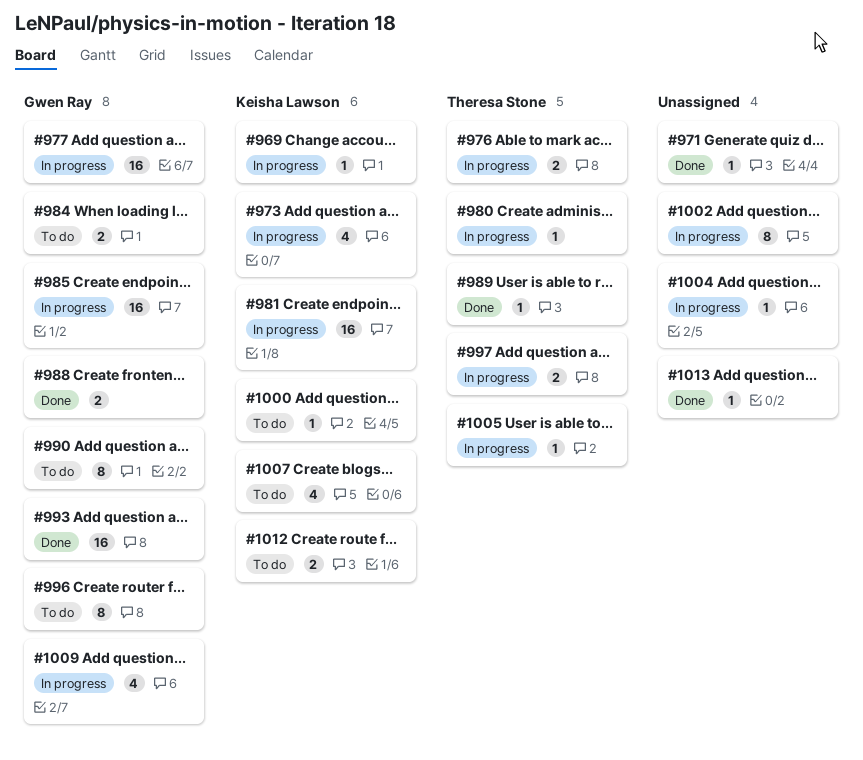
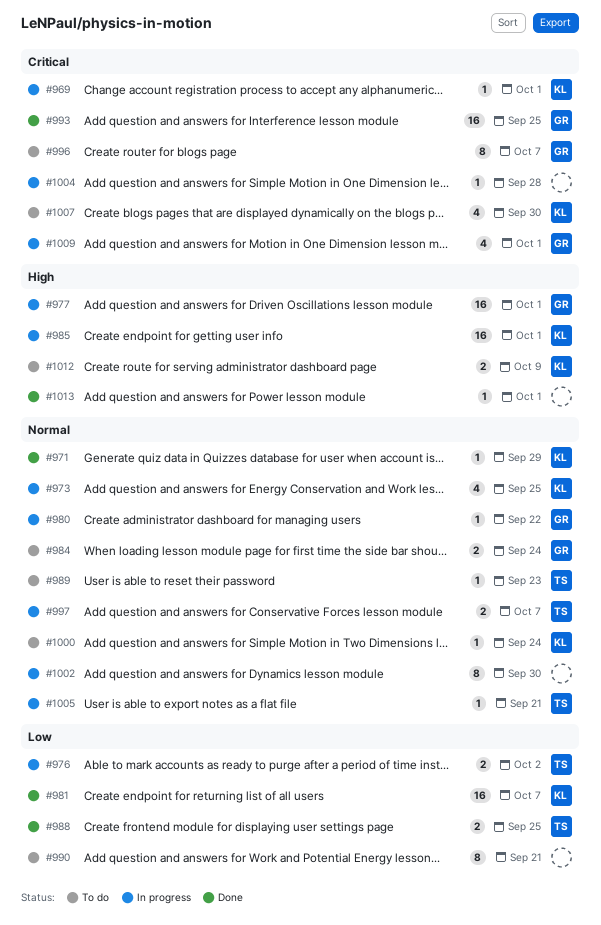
#971, owner: none -> Keisha Lawson
#980, owner: Theresa Stone -> Gwen Ray
#981, status: In progress -> Done
#985, owner: Gwen Ray -> Keisha Lawson
#988, owner: Gwen Ray -> Theresa Stone
#989, status: Done -> To do
#990, owner: Gwen Ray -> none

